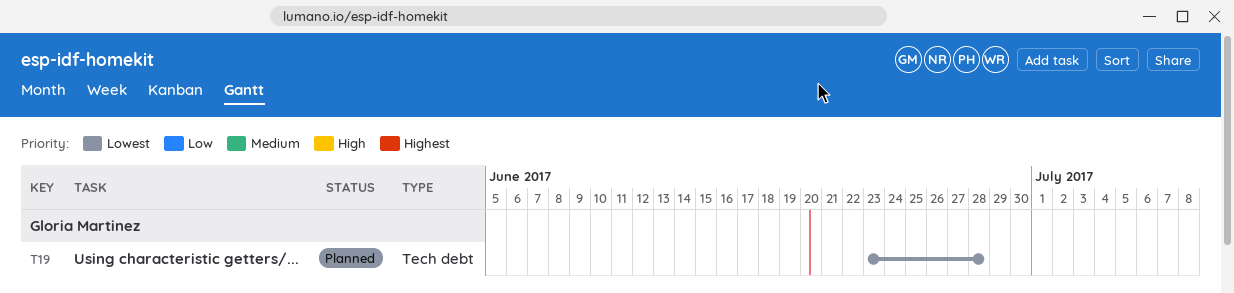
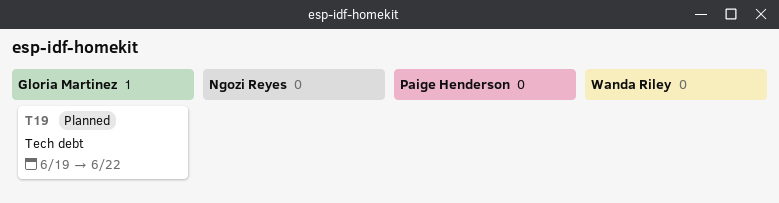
T19, start: Jun 23 -> Jun 19
T19, due: Jun 28 -> Jun 22

